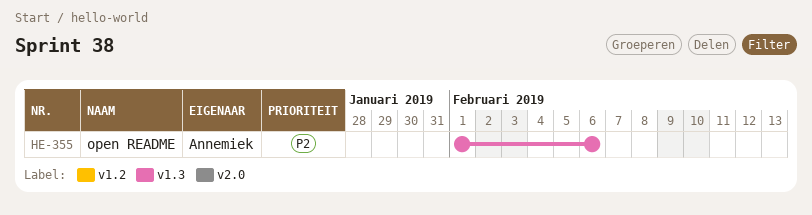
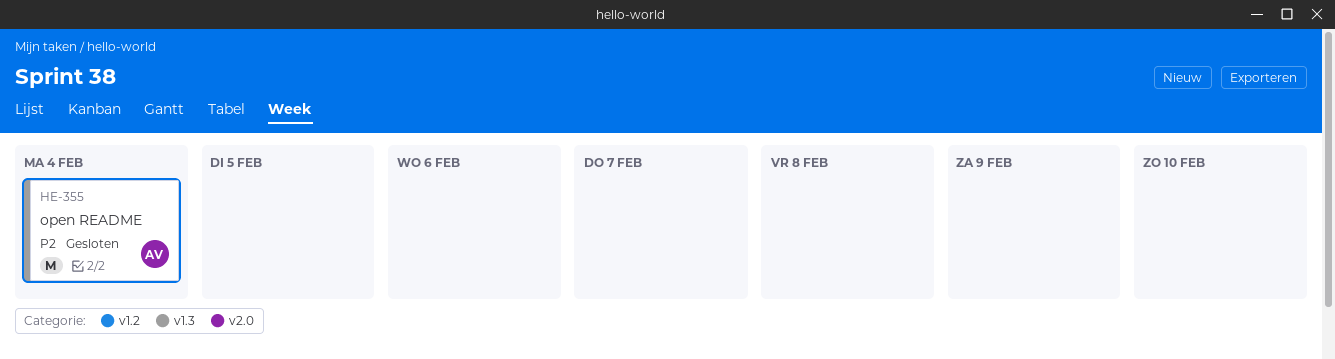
HE-355, due: Feb 6 -> Feb 4

